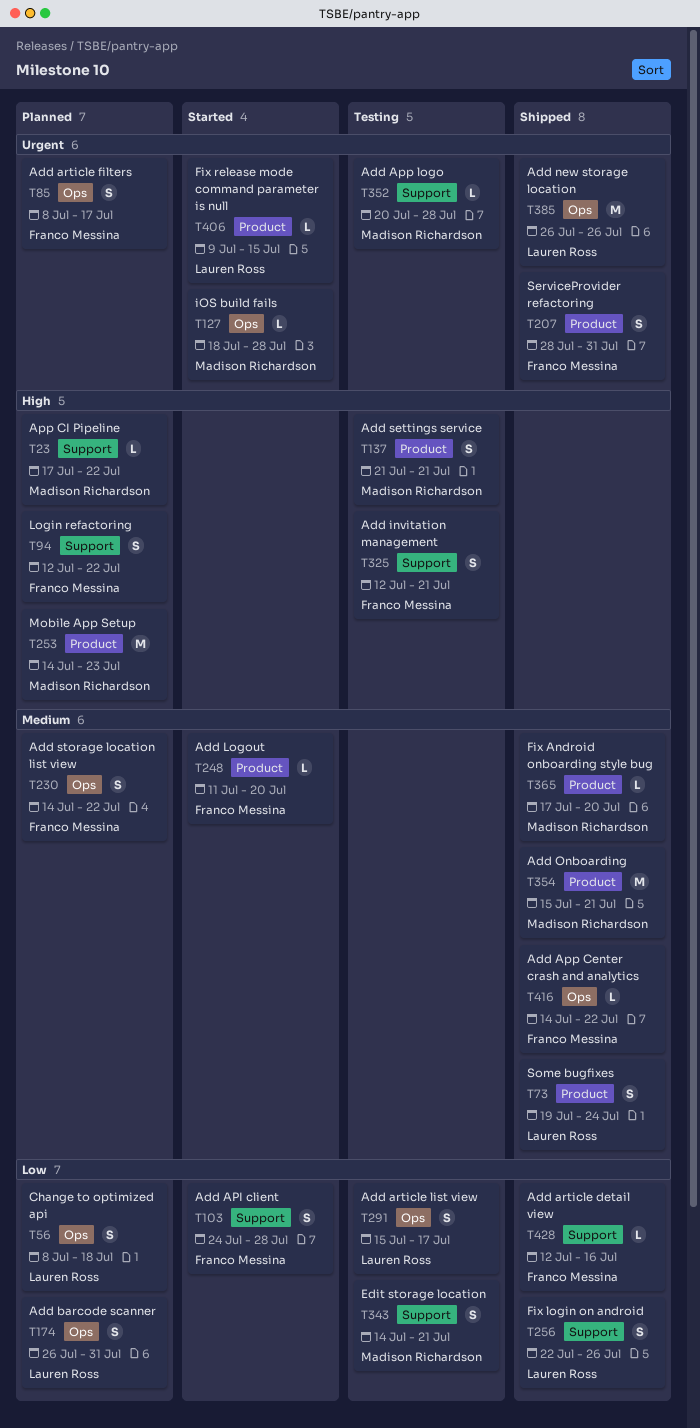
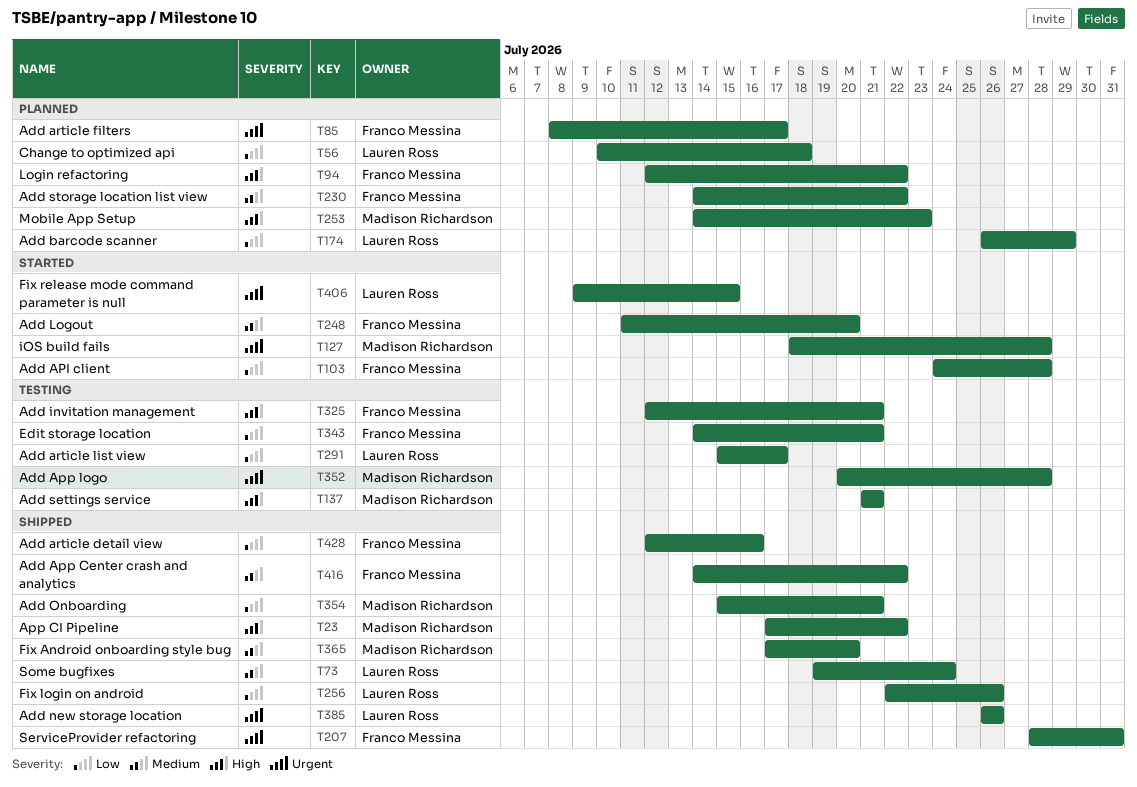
T23, status: Planned -> Shipped
T56, start: Jul 8 -> Jul 10
T174, due: Jul 31 -> Jul 29
T343, owner: Madison Richardson -> Franco Messina
T354, priority: Medium -> Low

